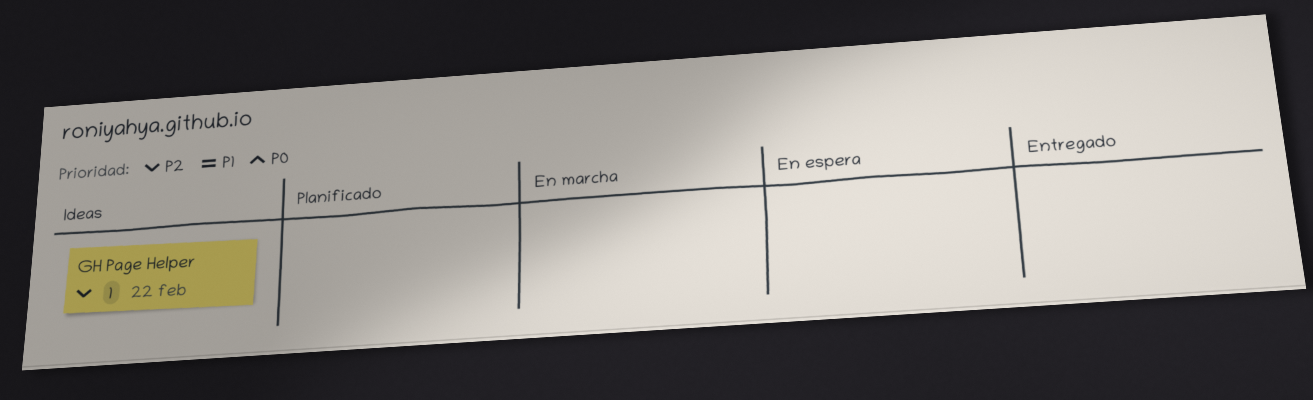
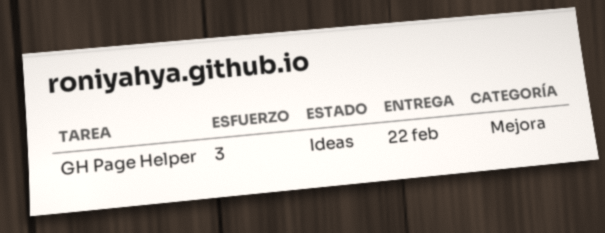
GH Page Helper, estimate: 1 -> 3

